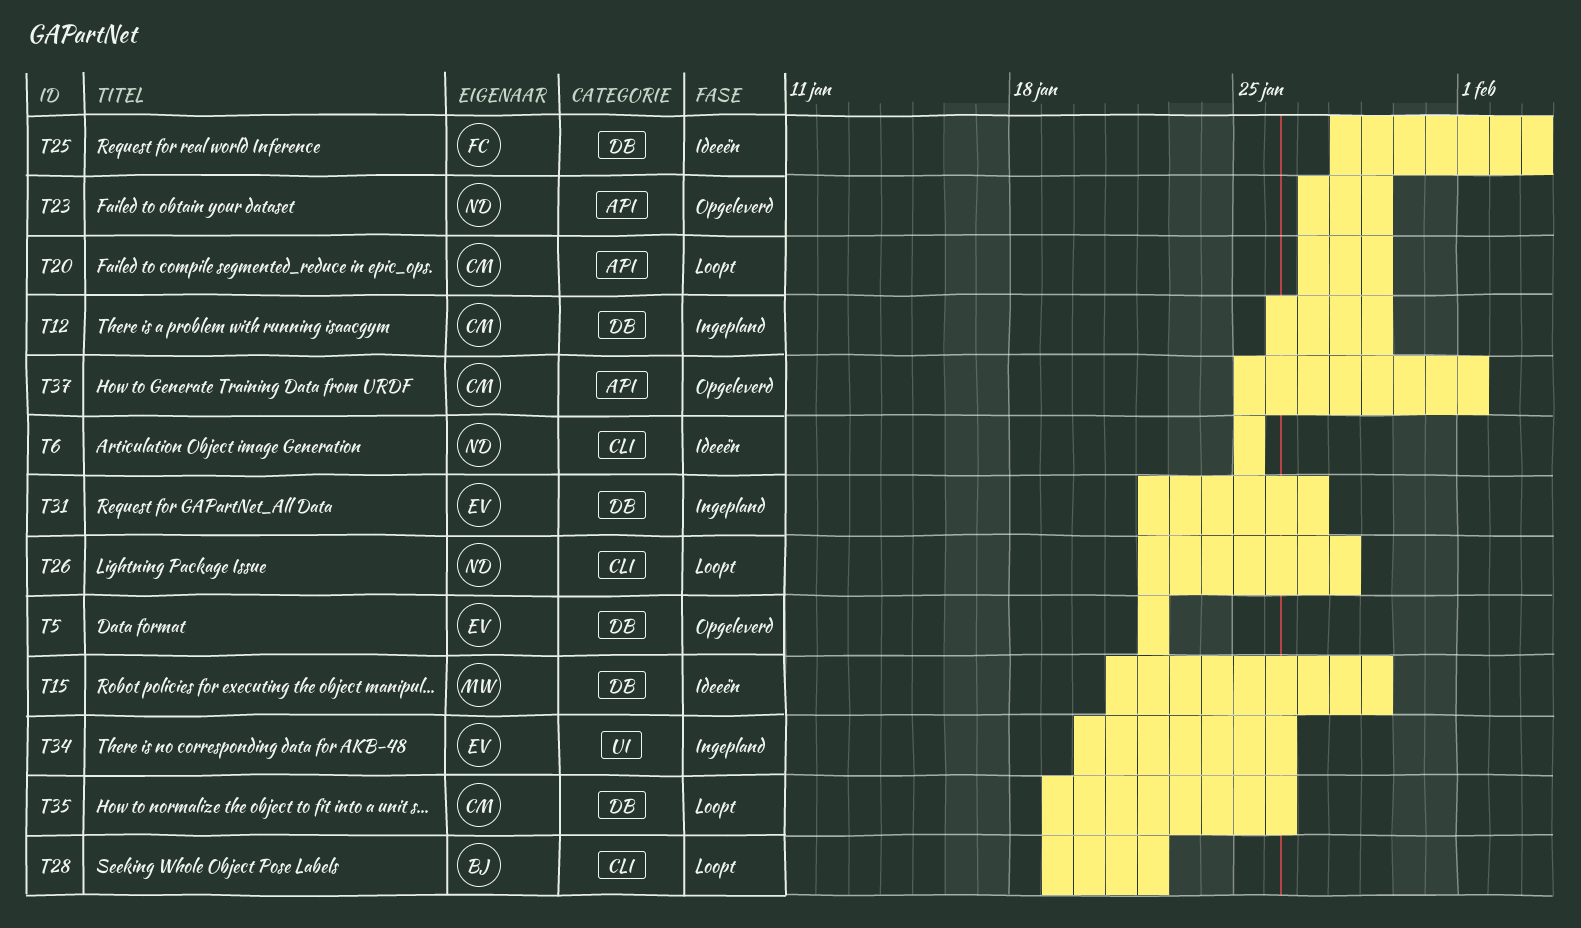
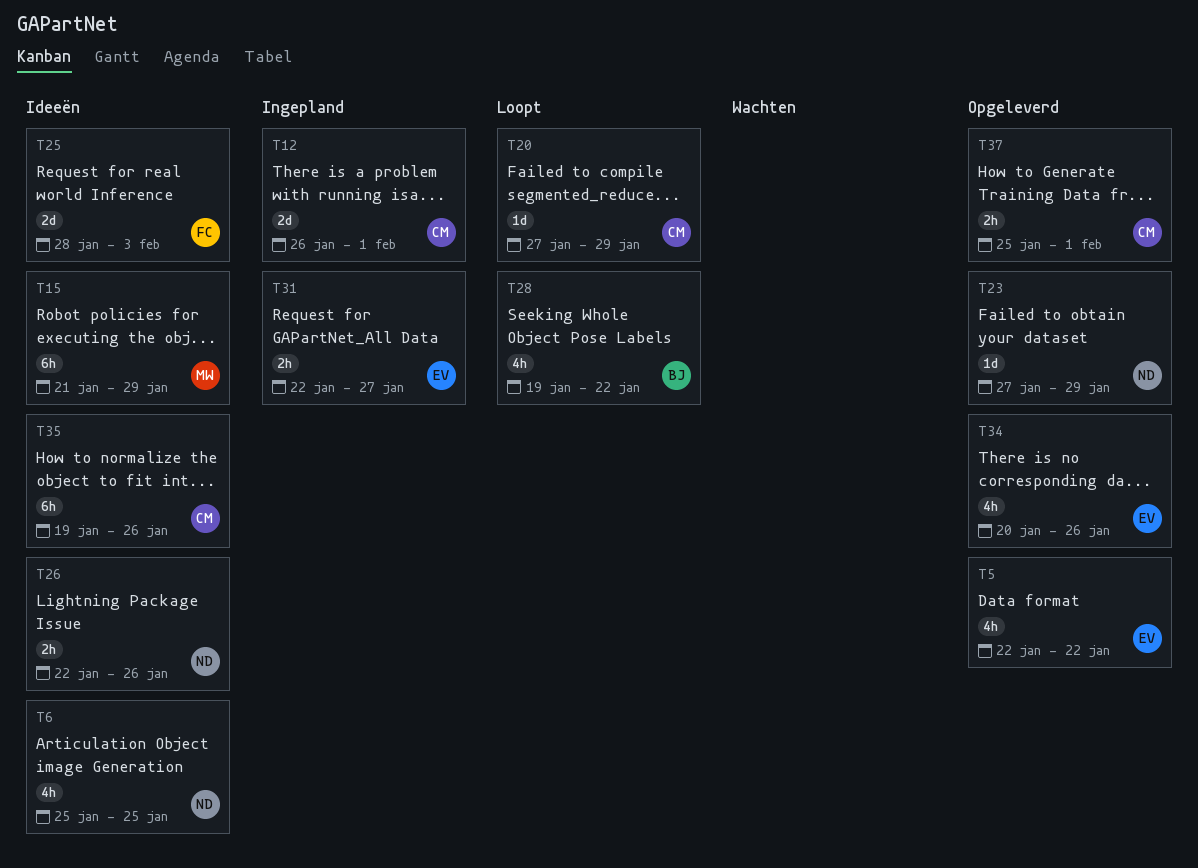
T12, due: Jan 29 -> Feb 1
T26, status: Loopt -> Ideeën
T26, due: Jan 28 -> Jan 26
T34, status: Ingepland -> Opgeleverd
T35, status: Loopt -> Ideeën

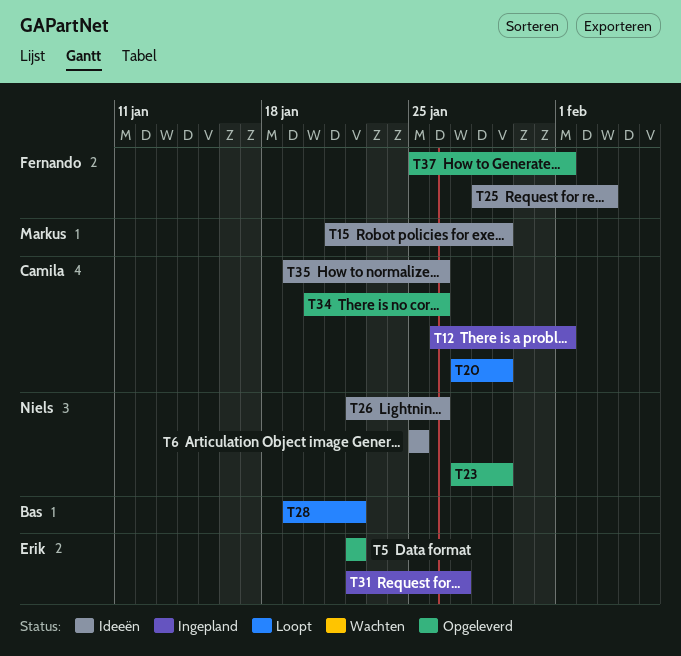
T34, owner: Erik -> Camila
T37, owner: Camila -> Fernando

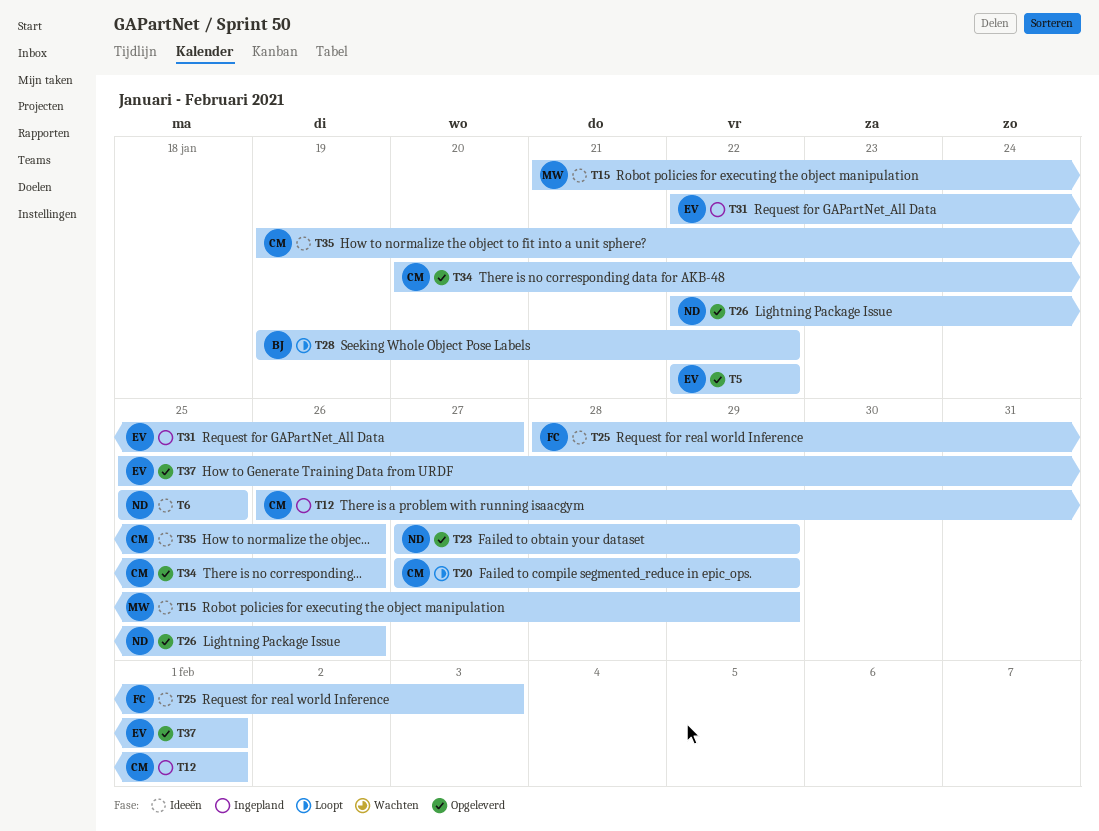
T26, status: Ideeën -> Opgeleverd
T37, owner: Fernando -> Erik

